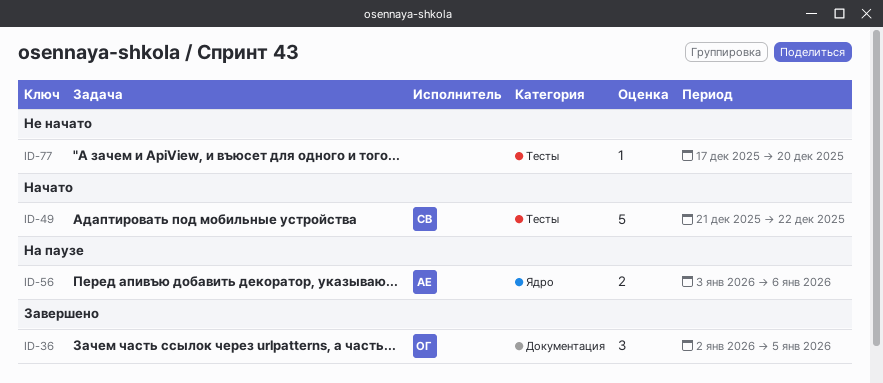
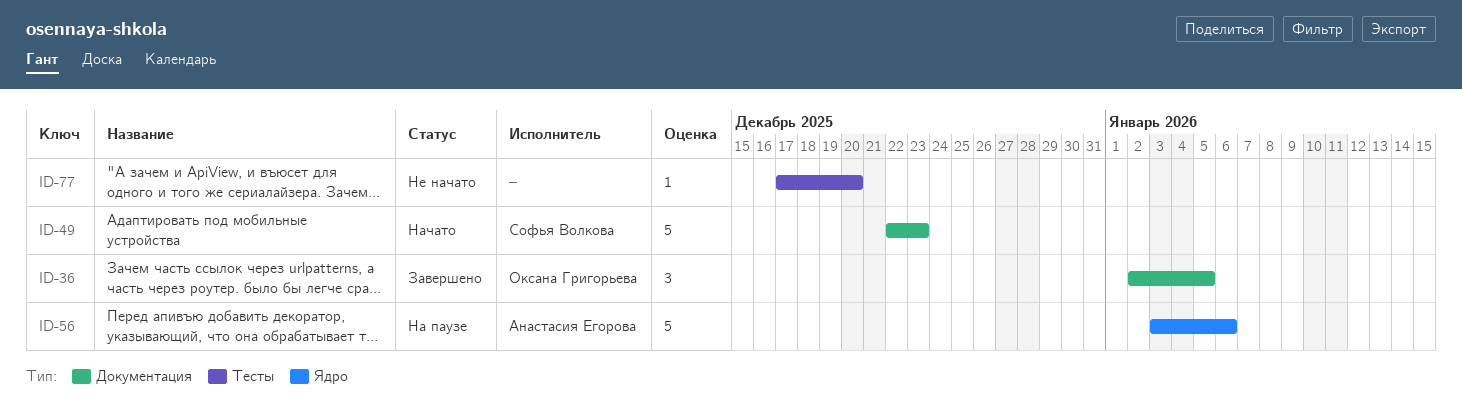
ID-49, label: Тесты -> Документация
ID-49, start: Dec 21 -> Dec 22
ID-49, due: Dec 22 -> Dec 23
ID-56, estimate: 2 -> 5

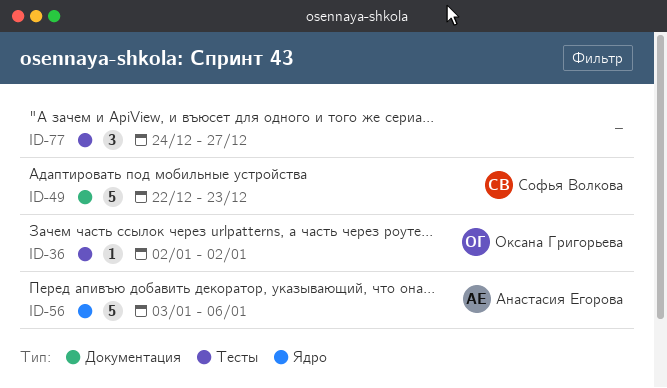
ID-36, label: Документация -> Тесты
ID-36, estimate: 3 -> 1
ID-36, due: Jan 5 -> Jan 2
ID-77, estimate: 1 -> 3
ID-77, start: Dec 17 -> Dec 24
ID-77, due: Dec 20 -> Dec 27

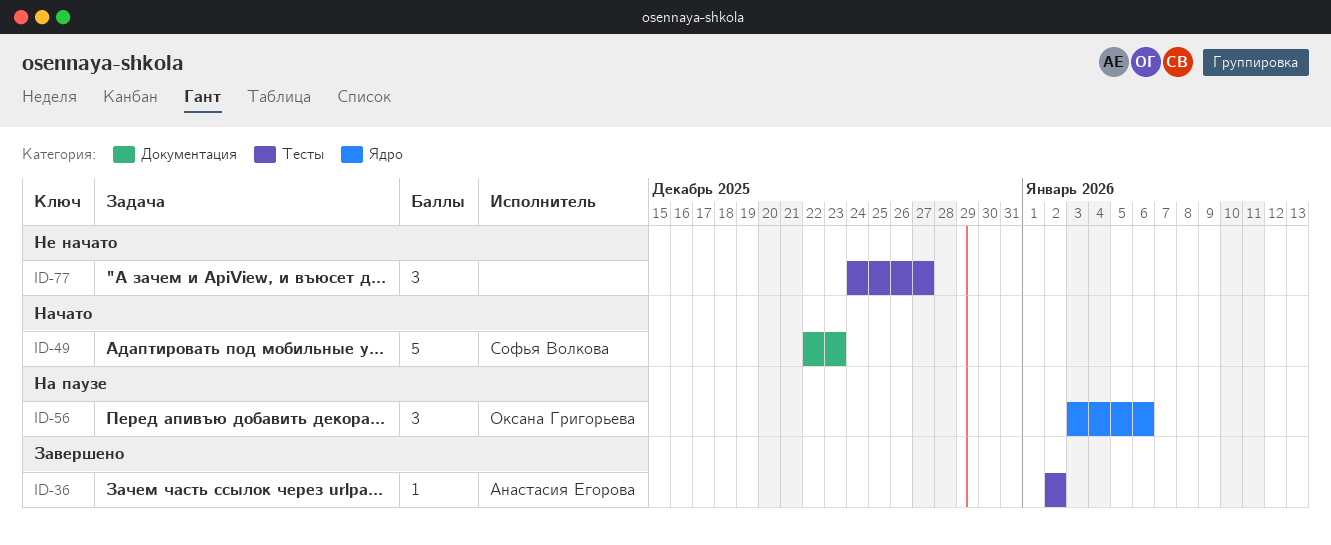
ID-36, owner: Оксана Григорьева -> Анастасия Егорова
ID-56, owner: Анастасия Егорова -> Оксана Григорьева
ID-56, estimate: 5 -> 3

